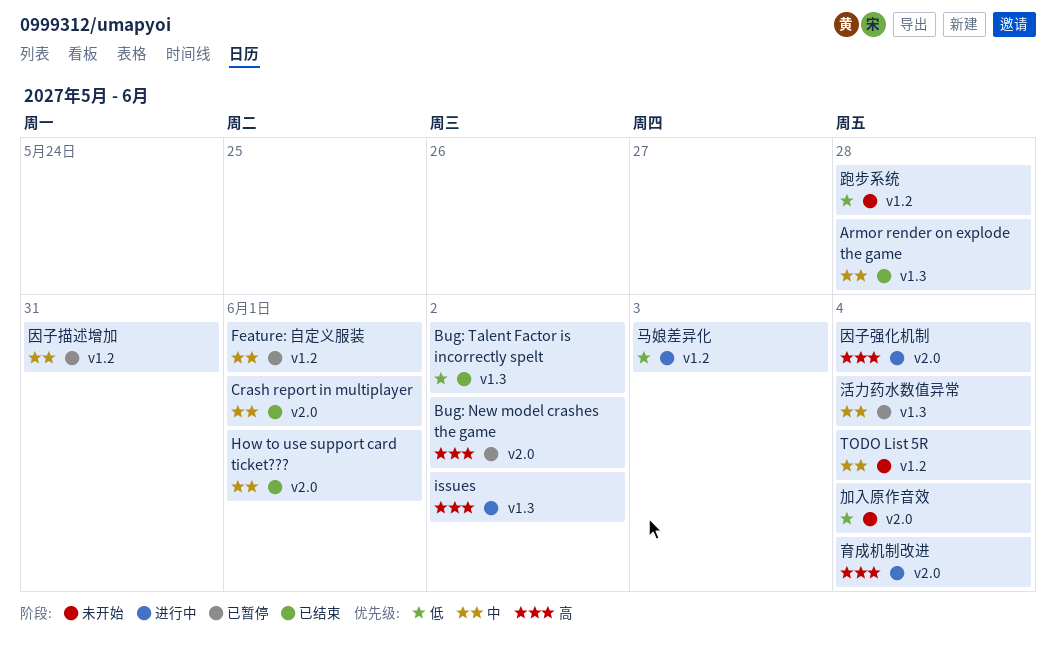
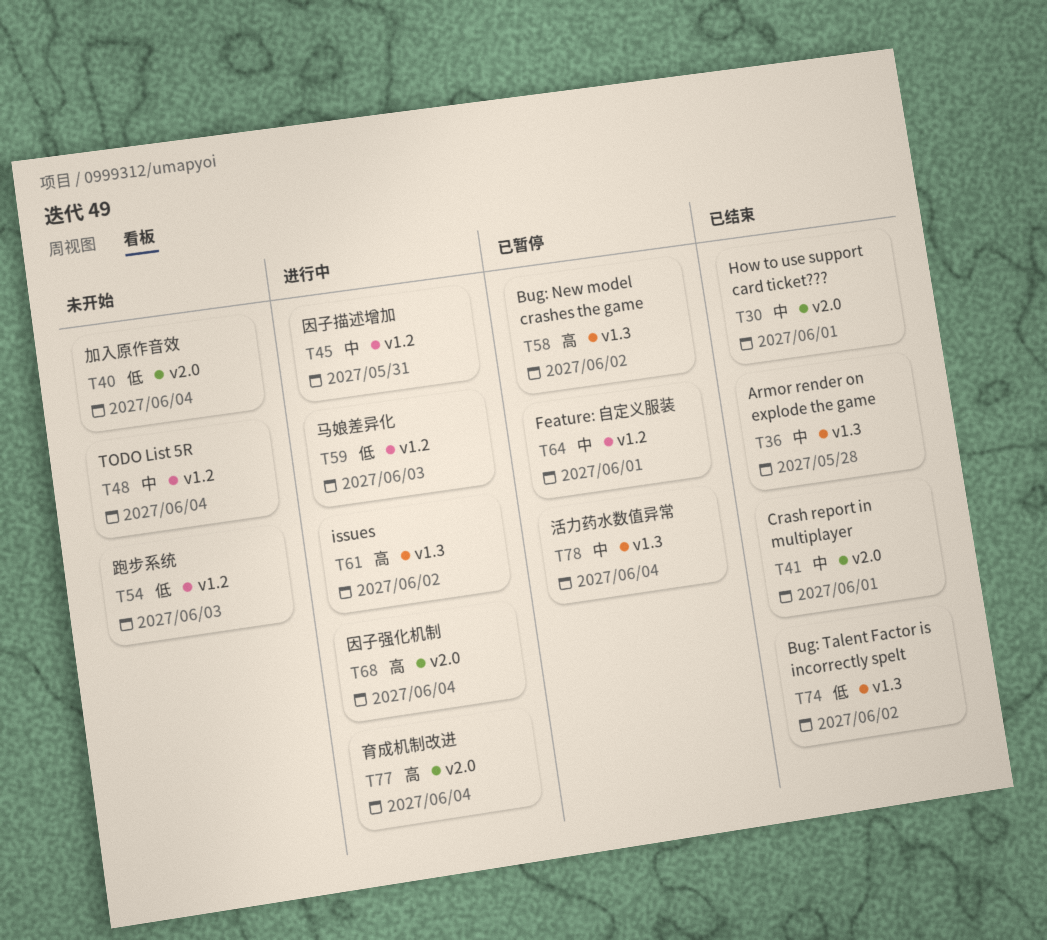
Bug: New model crashes the game, label: v2.0 -> v1.3
因子描述增加, status: 已暂停 -> 进行中
跑步系统, due: May 28 -> Jun 3

